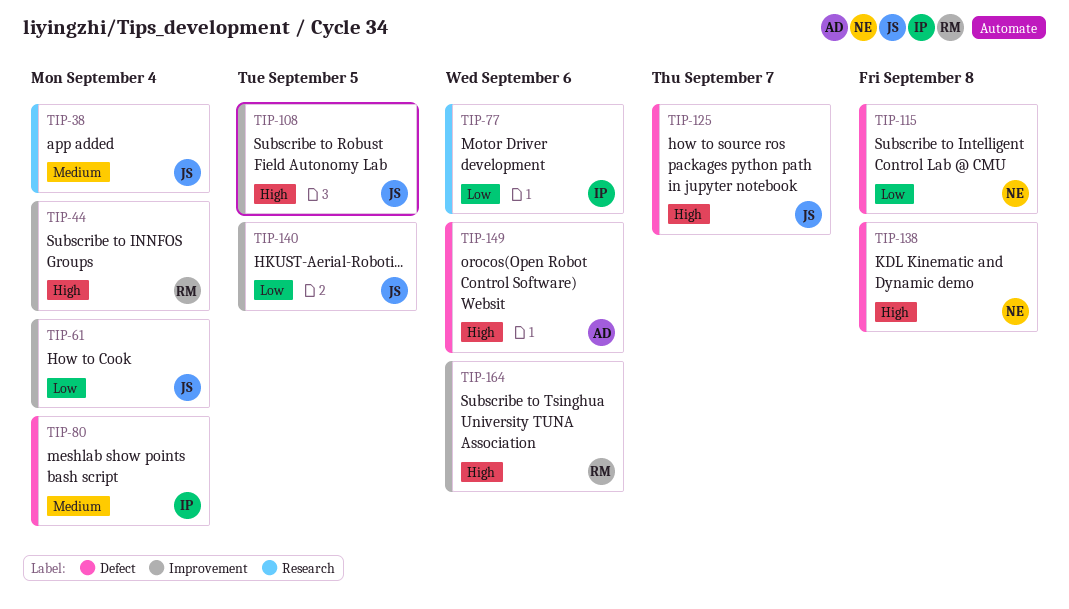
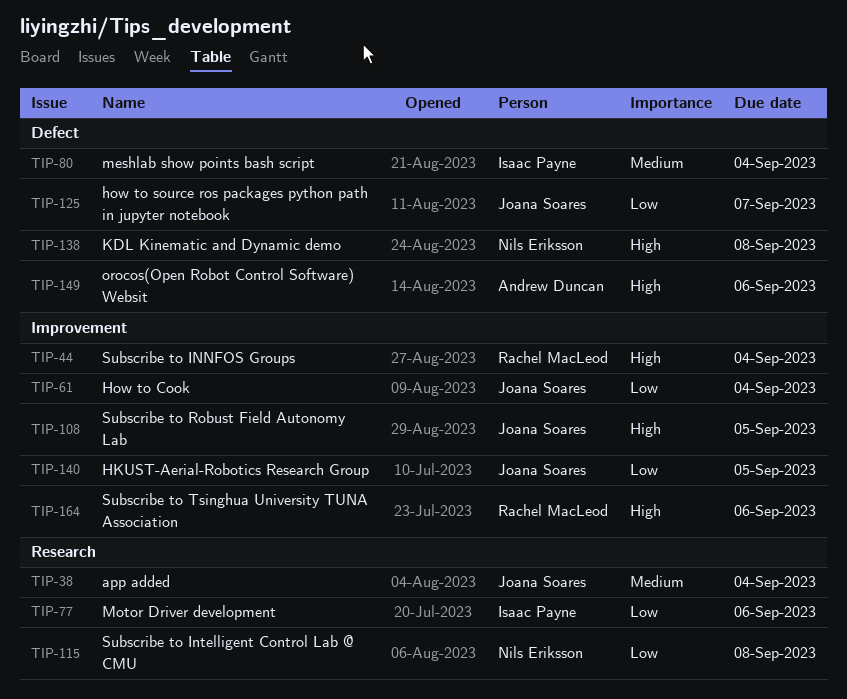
TIP-115, label: Defect -> Research
TIP-125, priority: High -> Low

